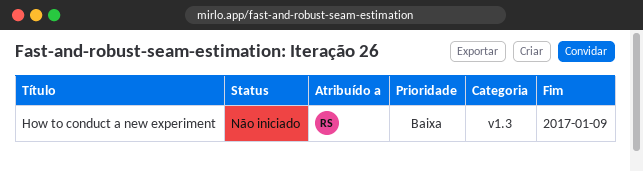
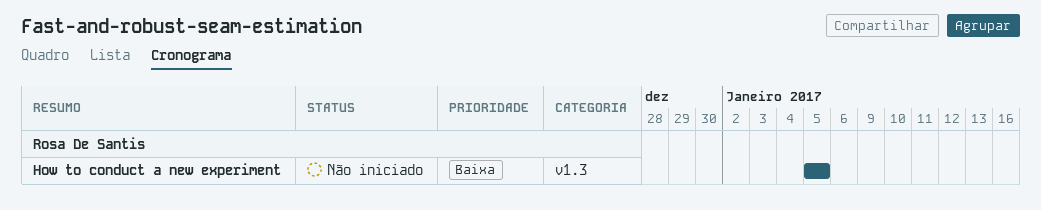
How to conduct a new experiment, due: Jan 9 -> Jan 5

